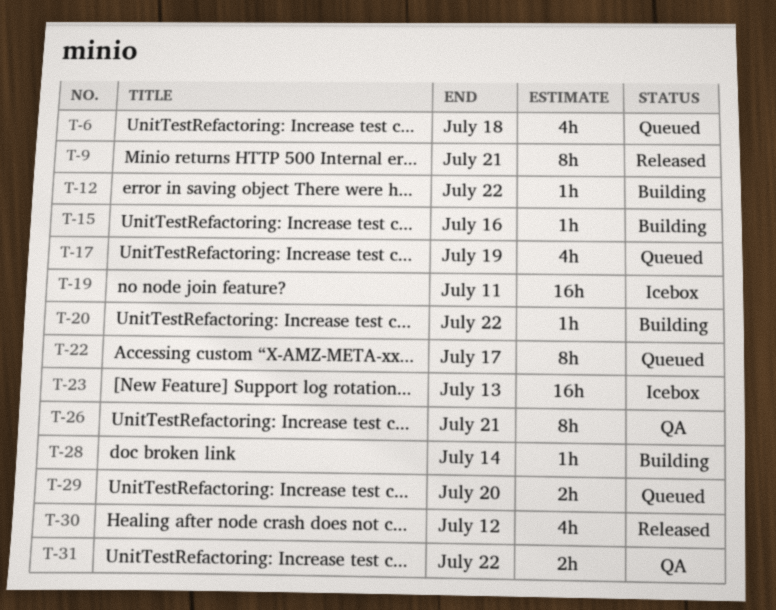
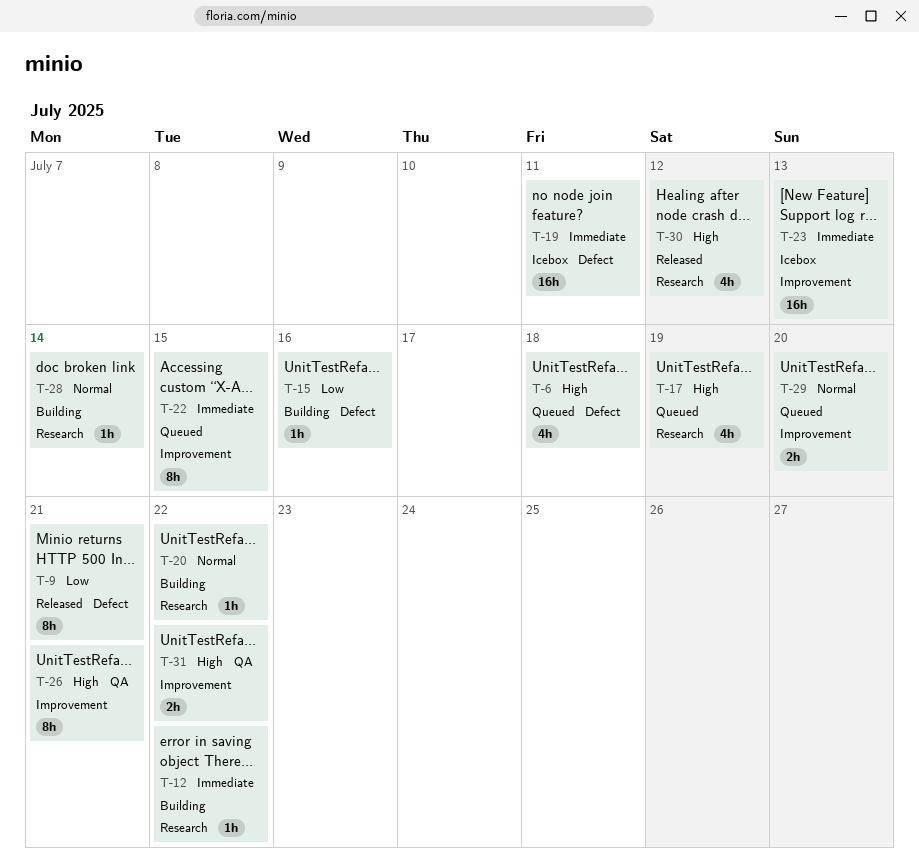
T-22, due: Jul 17 -> Jul 15

